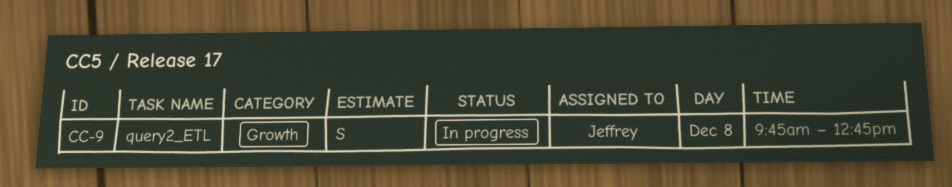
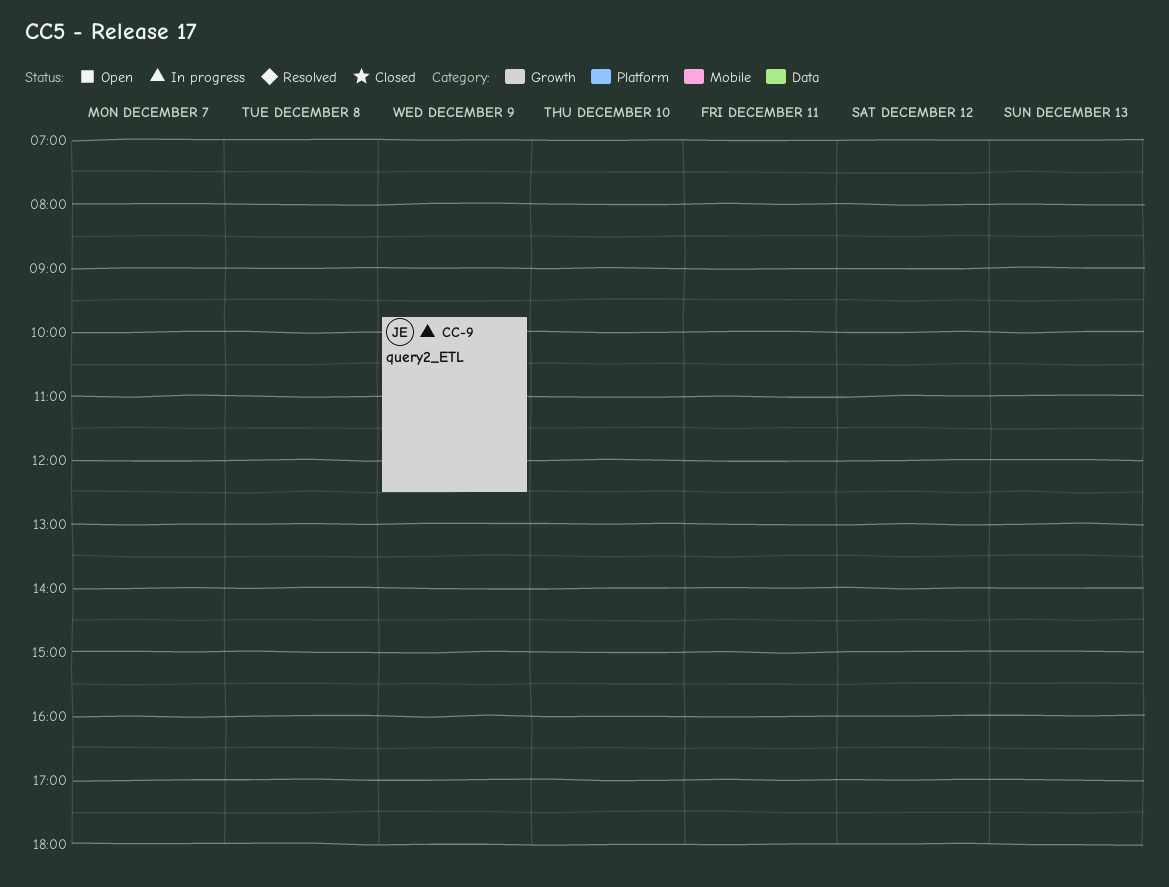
CC-9, day: Dec 8 -> Dec 9
CC-9, ends: 12:45 -> 12:30

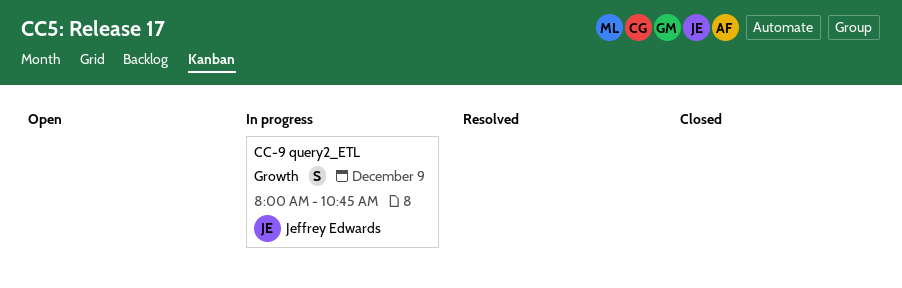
CC-9, begins: 09:45 -> 08:00
CC-9, ends: 12:30 -> 10:45

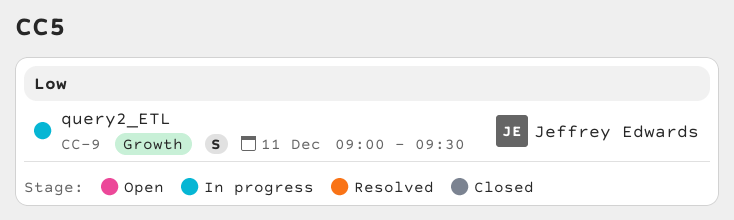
CC-9, day: Dec 9 -> Dec 11
CC-9, begins: 08:00 -> 09:00
CC-9, ends: 10:45 -> 09:30

